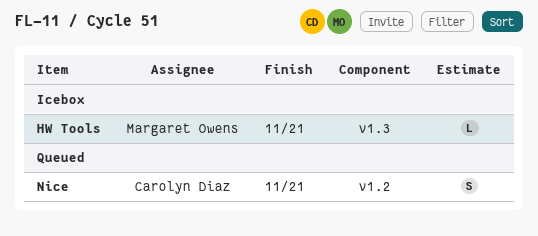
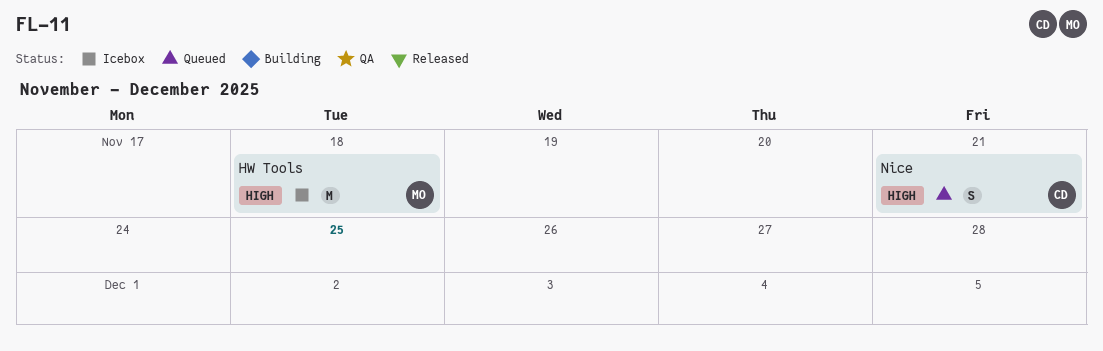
HW Tools, estimate: L -> M
HW Tools, due: Nov 21 -> Nov 18

